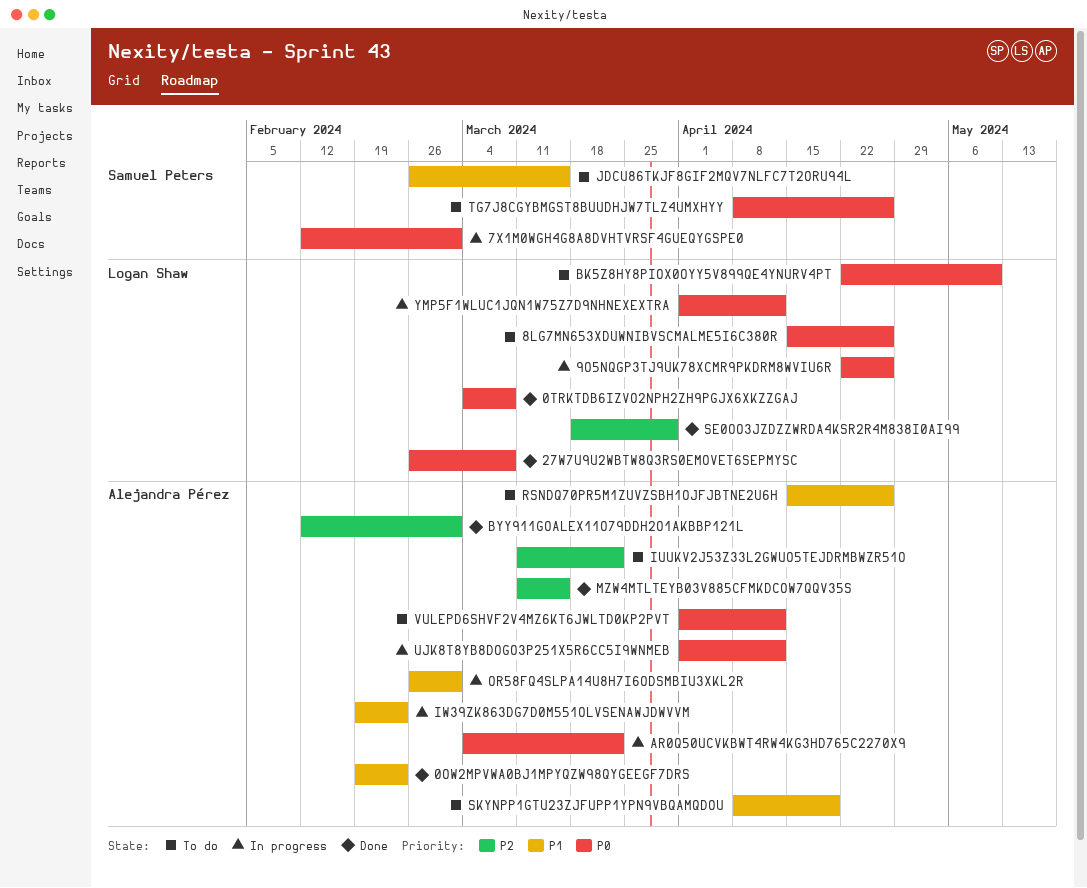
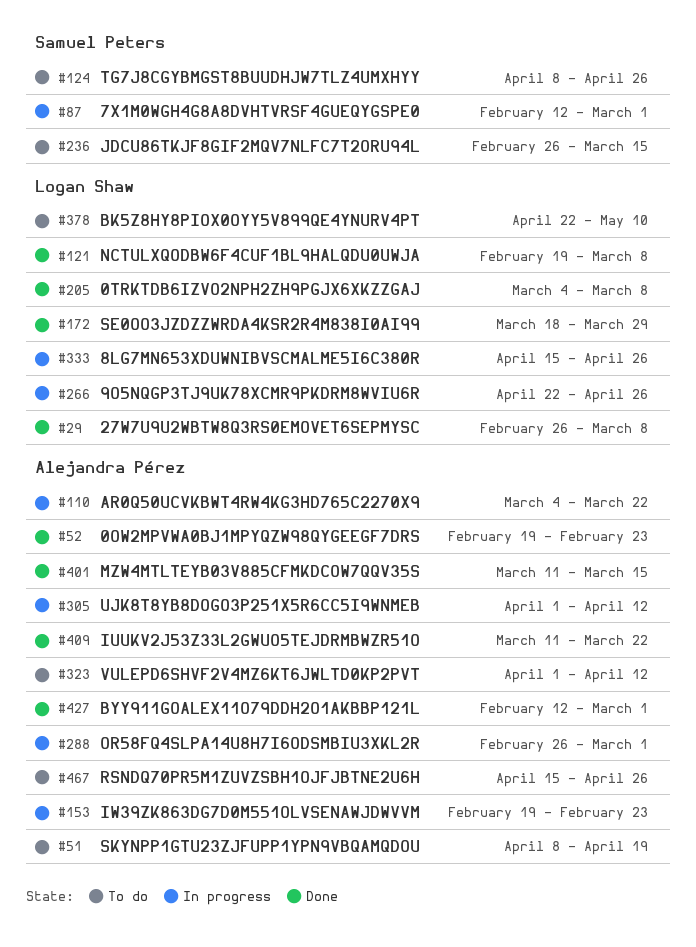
8LG7MN653XDUWNIBVSCMALME5I6C380R, status: To do -> In progress
IUUKV2J53Z33L2GWUO5TEJDRMBWZR51O, status: To do -> Done
NCTULXQODBW6F4CUF1BL9HALQDU0UWJA: none -> present
YMP5F1WLUC1JQN1W75Z7D9NHNEXEXTRA: present -> none

